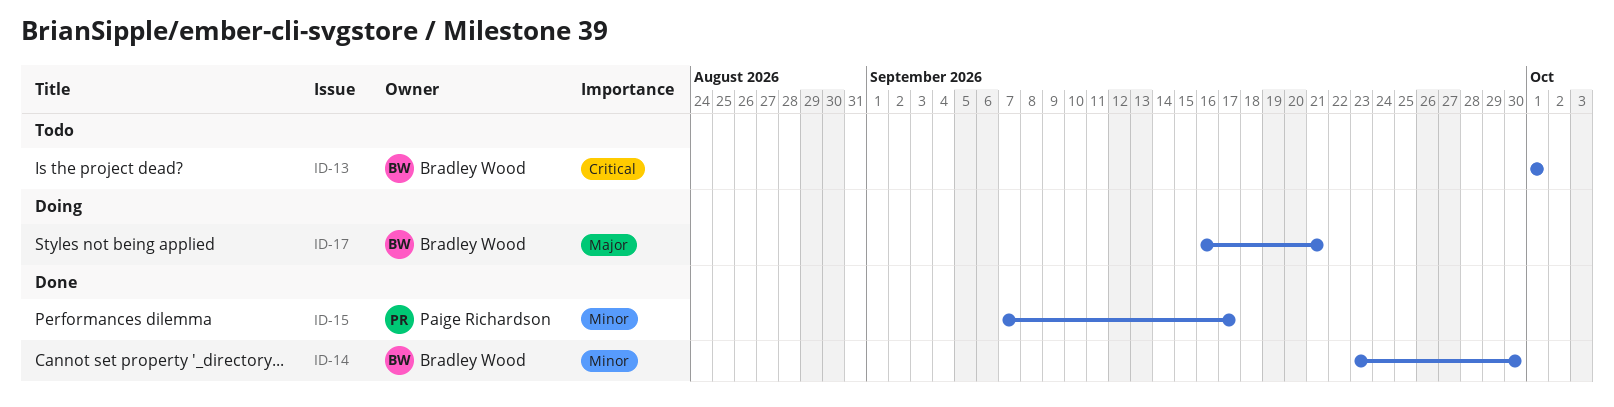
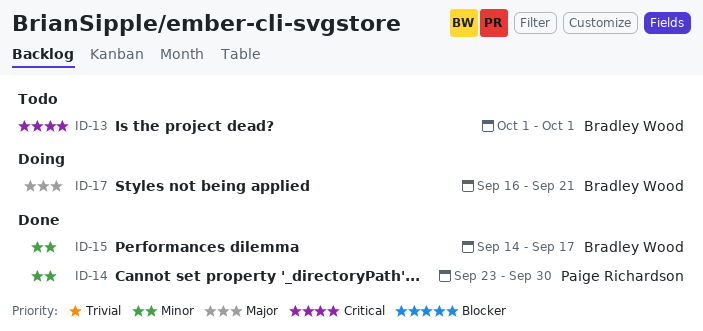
ID-14, owner: Bradley Wood -> Paige Richardson
ID-15, owner: Paige Richardson -> Bradley Wood
ID-15, start: Sep 7 -> Sep 14

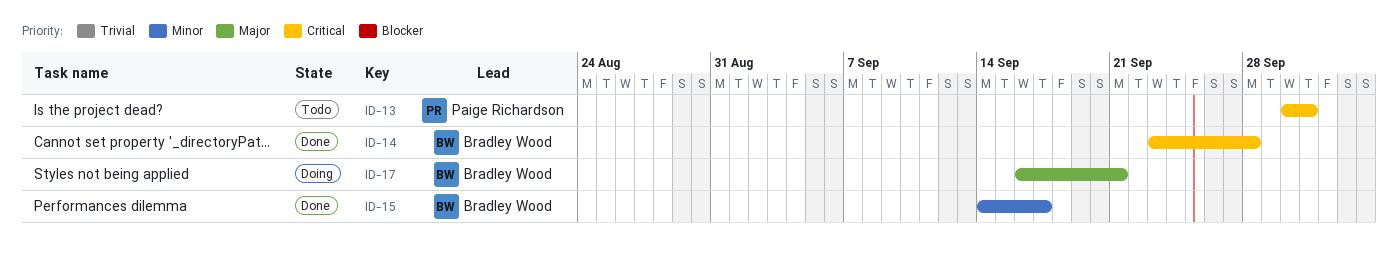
ID-13, owner: Bradley Wood -> Paige Richardson
ID-13, start: Oct 1 -> Sep 30
ID-14, owner: Paige Richardson -> Bradley Wood
ID-14, priority: Minor -> Critical
ID-14, due: Sep 30 -> Sep 28

